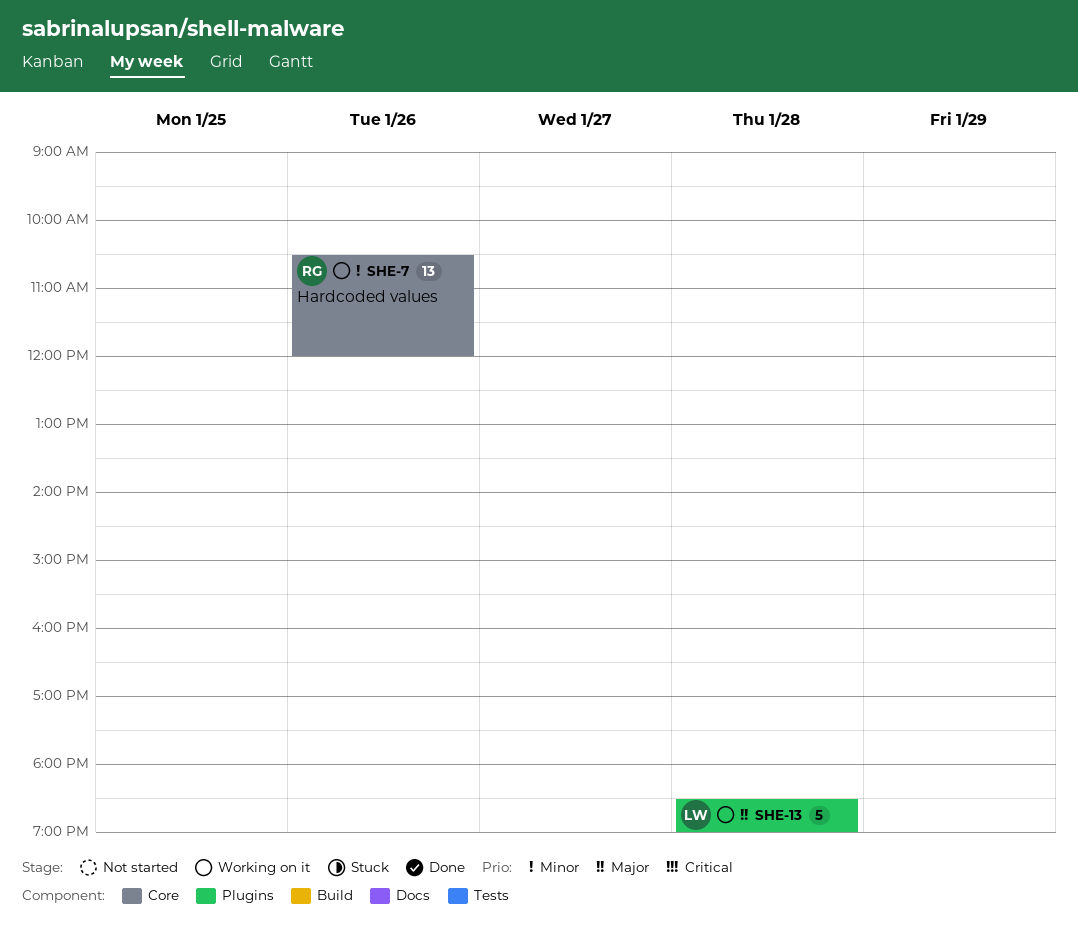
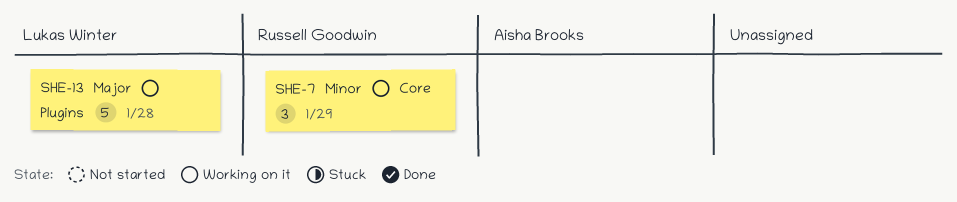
SHE-7, estimate: 13 -> 3
SHE-7, day: Jan 26 -> Jan 29

